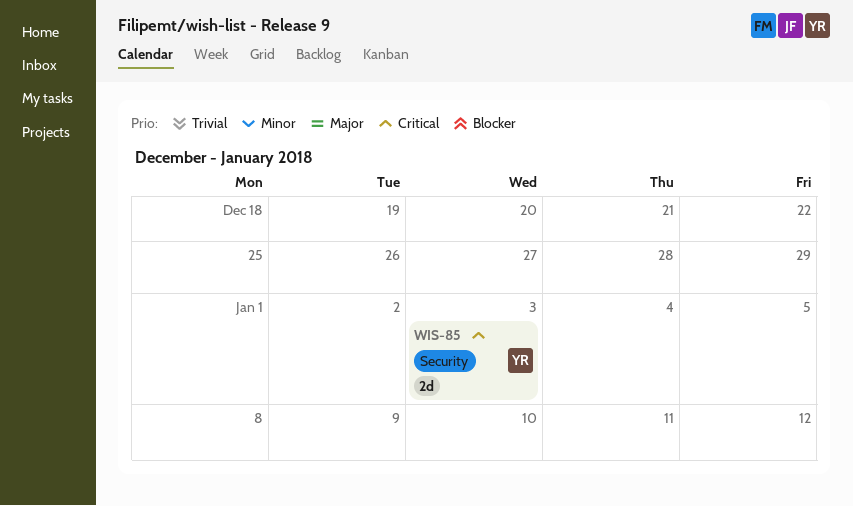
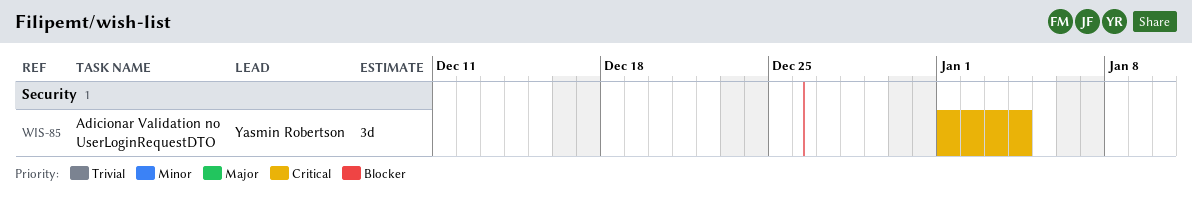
WIS-85, estimate: 2d -> 3d
WIS-85, due: Jan 3 -> Jan 4

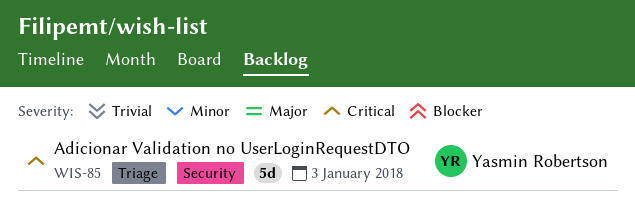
WIS-85, estimate: 3d -> 5d
WIS-85, due: Jan 4 -> Jan 3

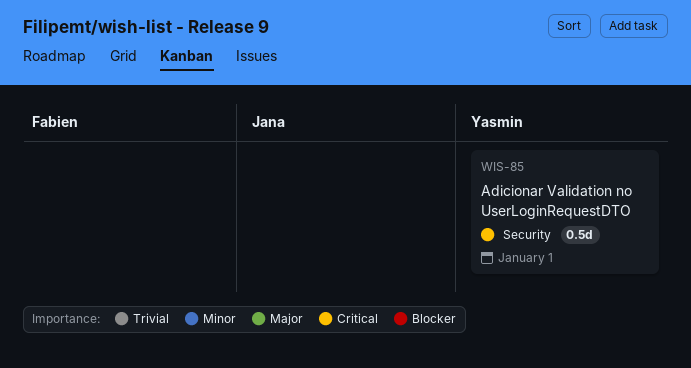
WIS-85, estimate: 5d -> 0.5d
WIS-85, due: Jan 3 -> Jan 1

